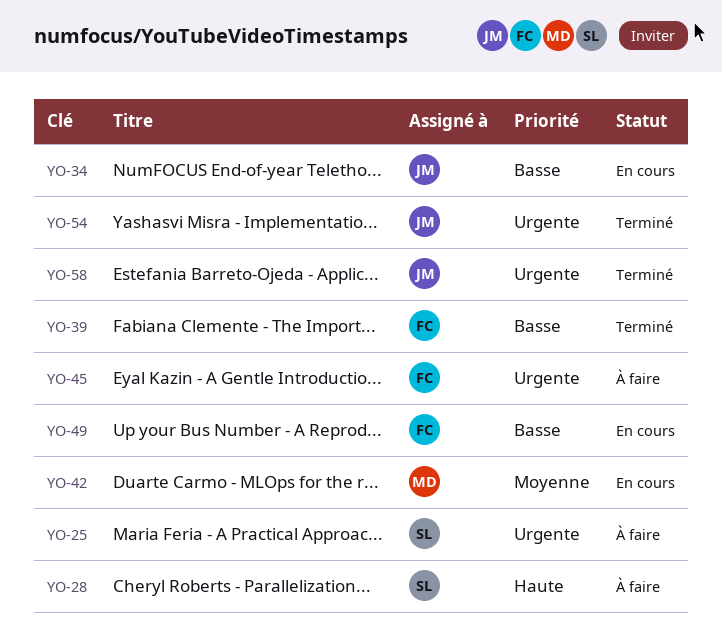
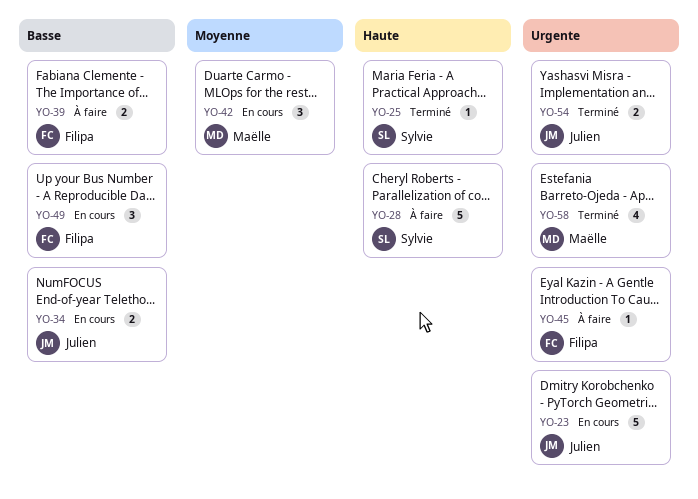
YO-23: none -> present
YO-25, status: À faire -> Terminé
YO-25, priority: Urgente -> Haute
YO-39, status: Terminé -> À faire
YO-58, owner: Julien -> Maëlle

